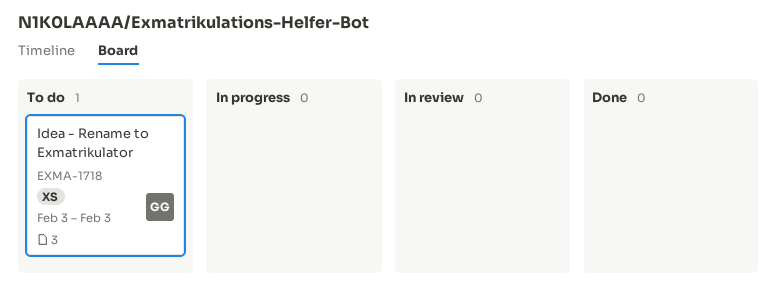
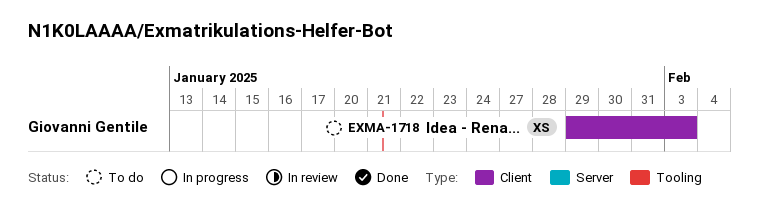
EXMA-1718, start: Feb 3 -> Jan 29

